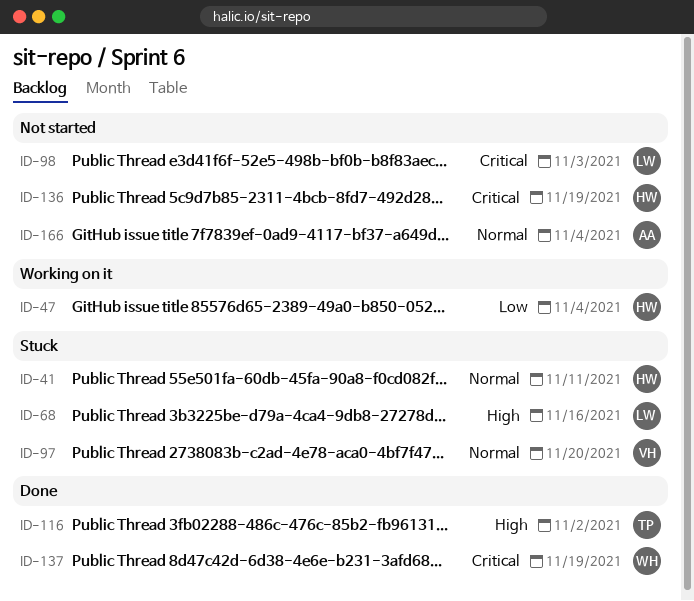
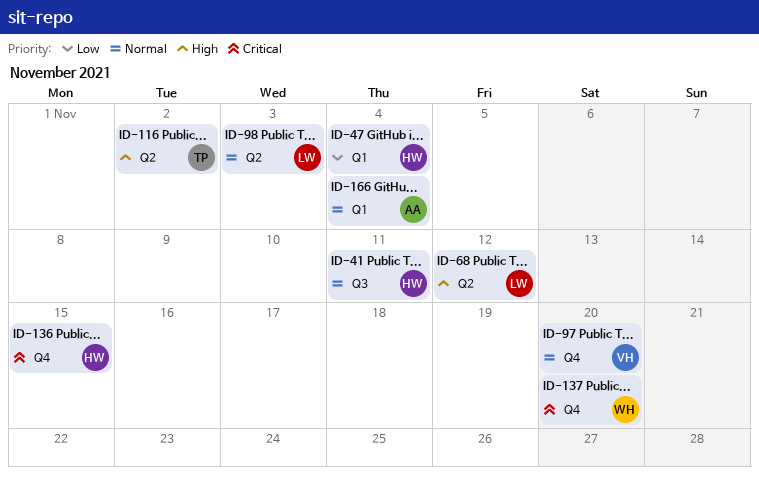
ID-68, due: Nov 16 -> Nov 12
ID-98, priority: Critical -> Normal
ID-136, due: Nov 19 -> Nov 15
ID-137, due: Nov 19 -> Nov 20

